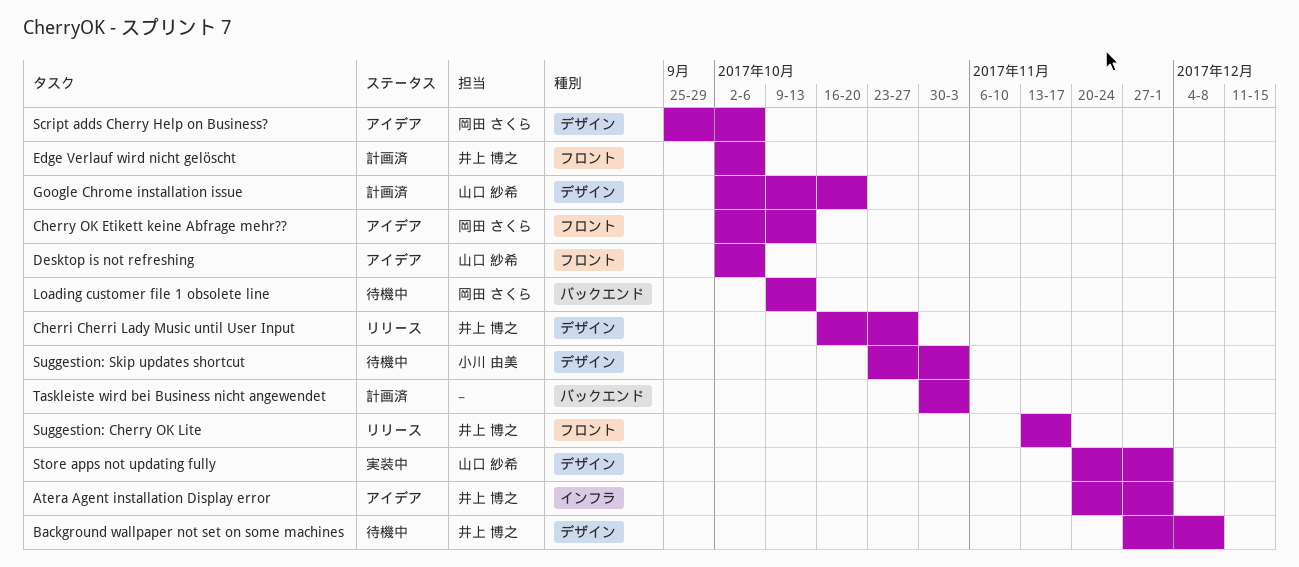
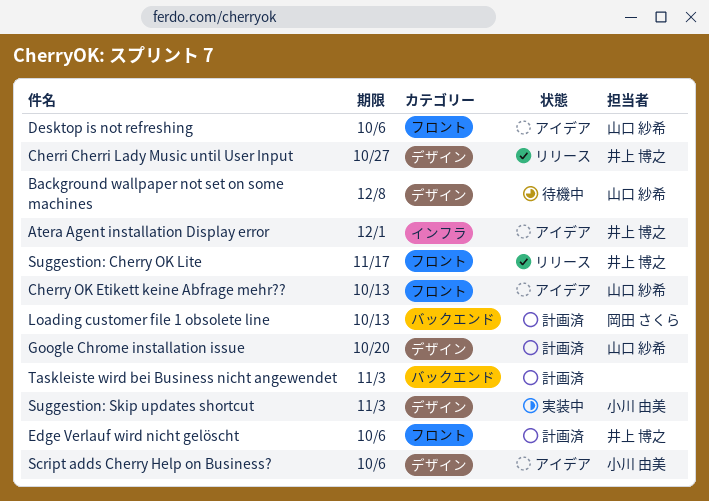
Background wallpaper not set on some machines, owner: 井上 博之 -> 山口 紗希
Cherry OK Etikett keine Abfrage mehr??, owner: 岡田 さくら -> 山口 紗希
Loading customer file 1 obsolete line, status: 待機中 -> 計画済
Script adds Cherry Help on Business?, owner: 岡田 さくら -> 小川 由美
Store apps not updating fully: present -> none
Suggestion: Skip updates shortcut, status: 待機中 -> 実装中

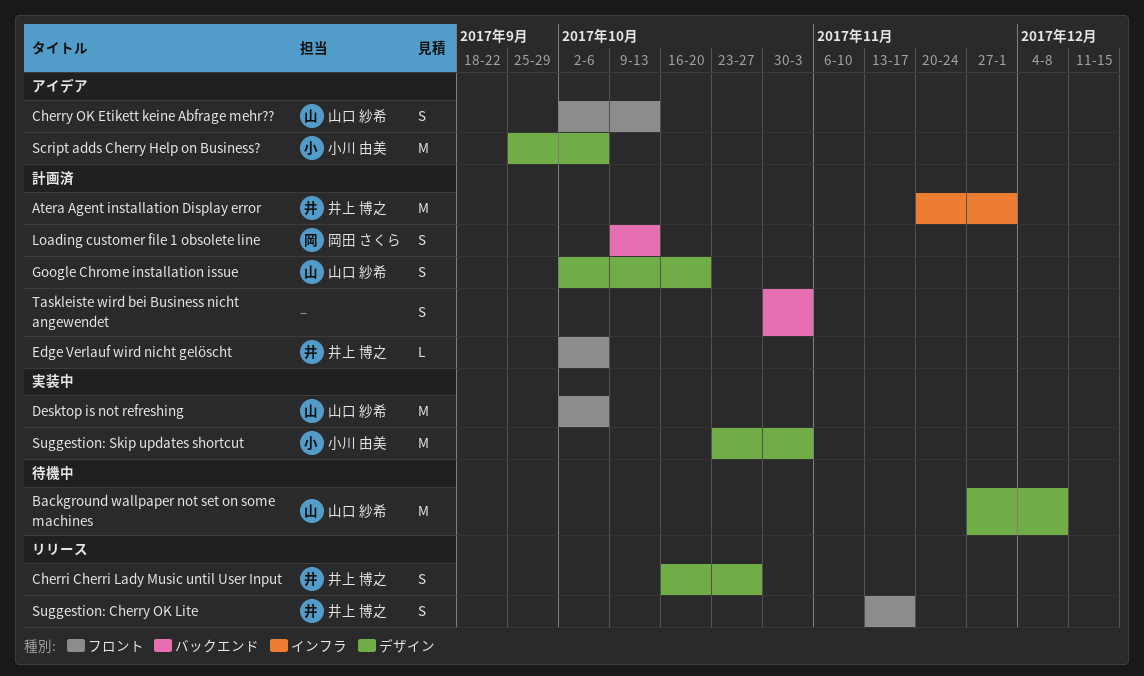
Atera Agent installation Display error, status: アイデア -> 計画済
Desktop is not refreshing, status: アイデア -> 実装中

